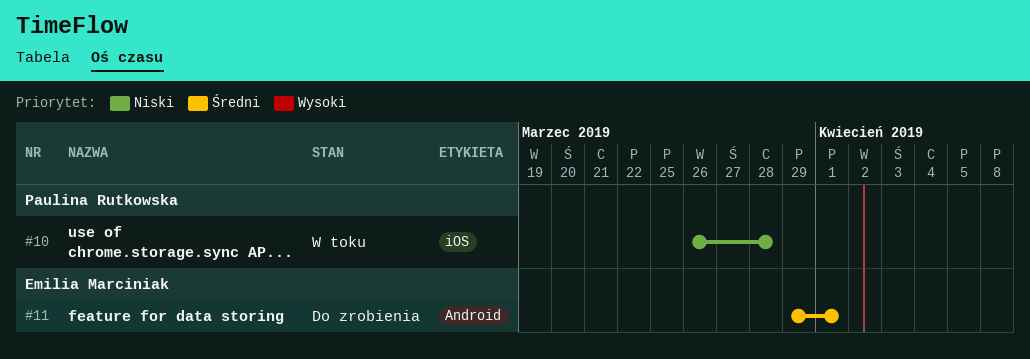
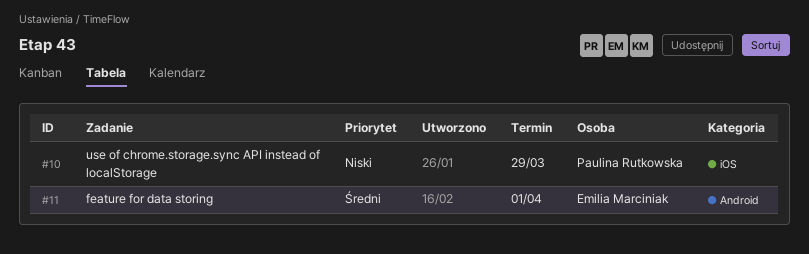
#10, due: Mar 28 -> Mar 29

